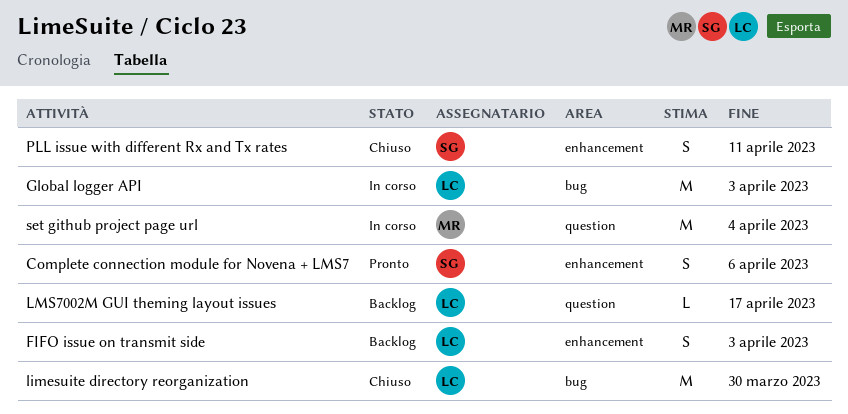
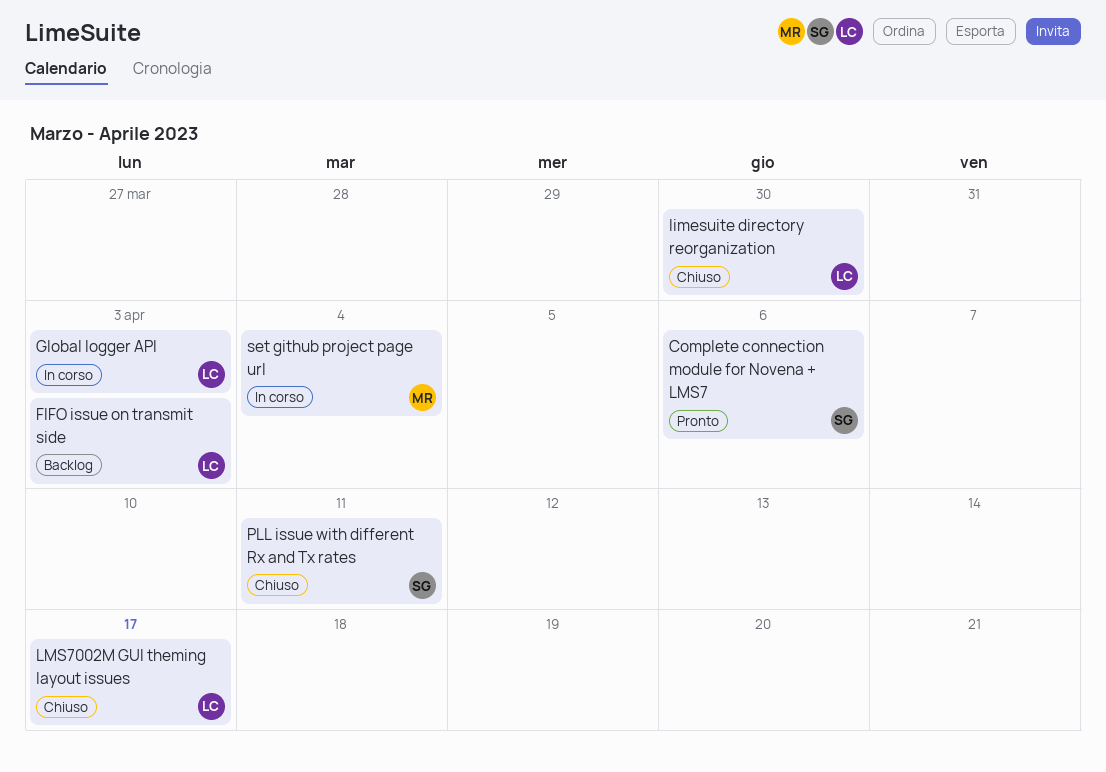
LMS7002M GUI theming layout issues, status: Backlog -> Chiuso

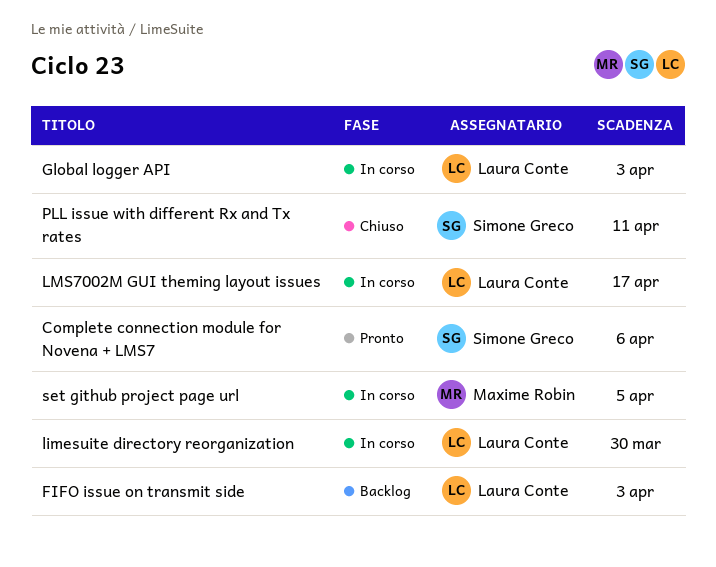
limesuite directory reorganization, status: Chiuso -> In corso
LMS7002M GUI theming layout issues, status: Chiuso -> In corso
set github project page url, due: Apr 4 -> Apr 5

